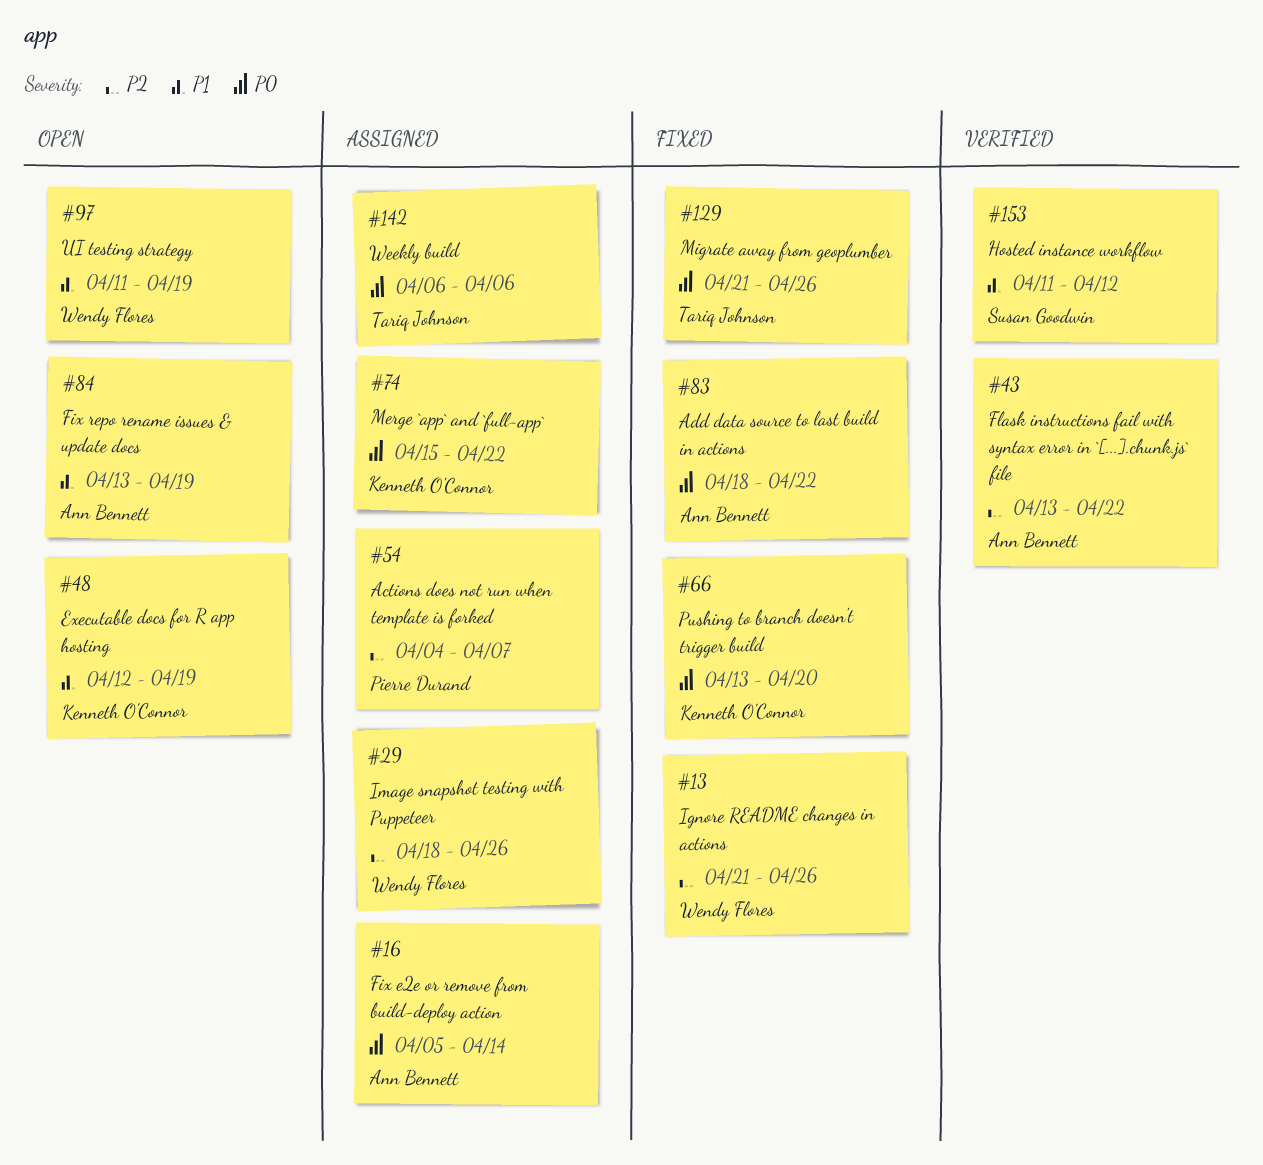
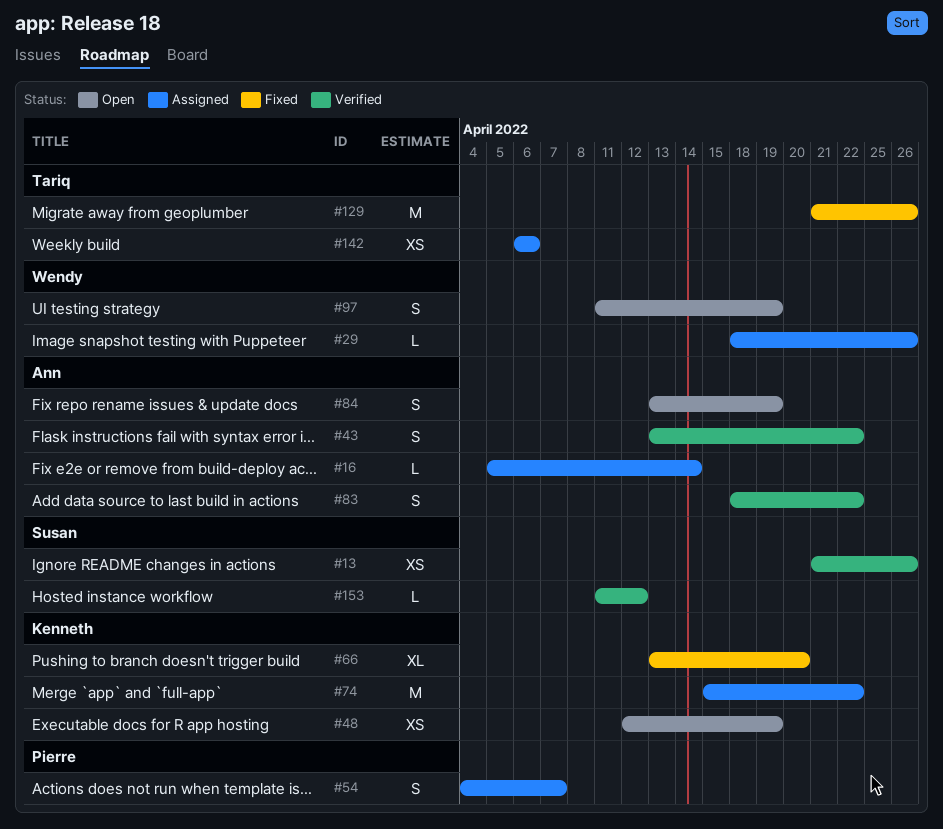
#13, status: Fixed -> Verified
#13, owner: Wendy Flores -> Susan Goodwin
#83, status: Fixed -> Verified

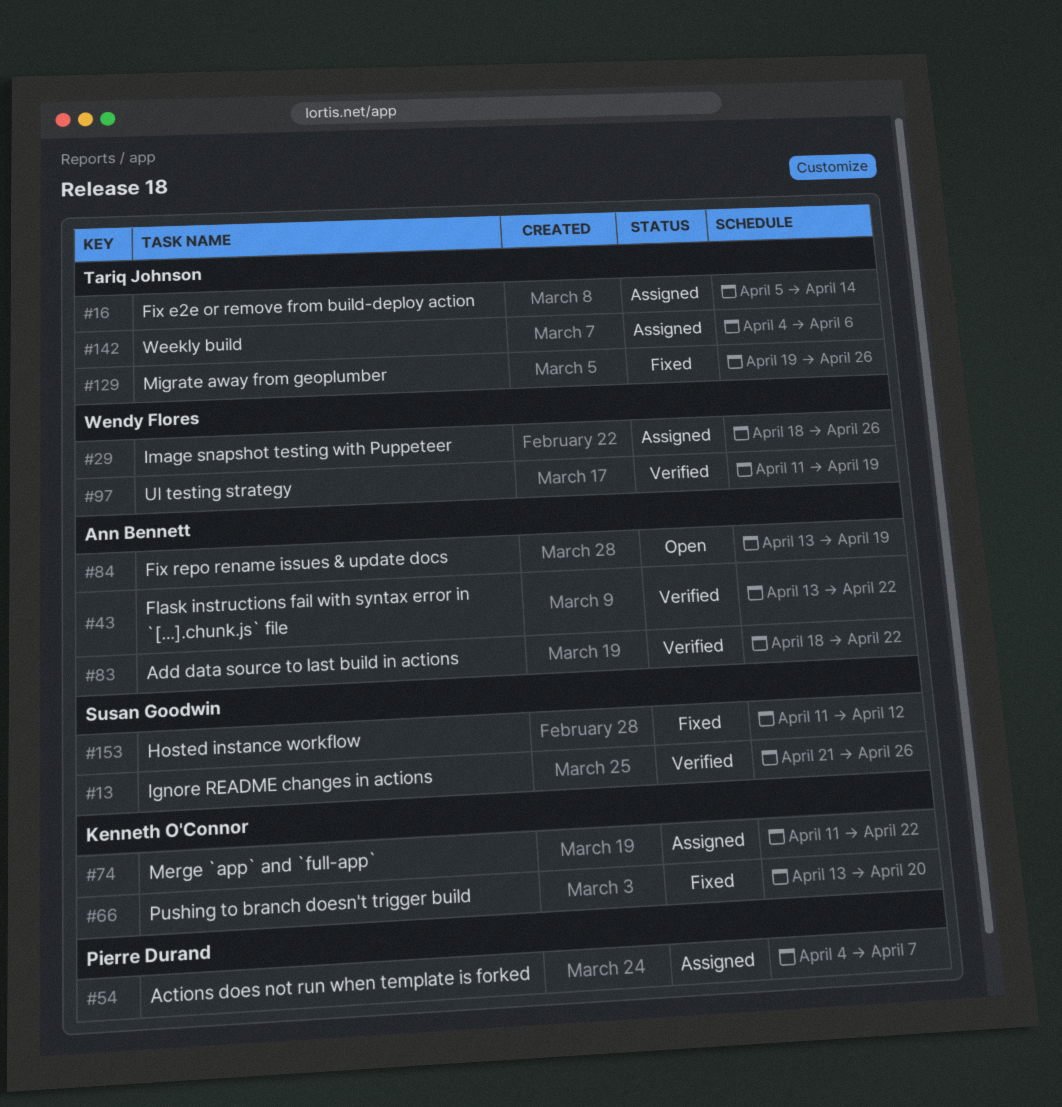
#16, owner: Ann Bennett -> Tariq Johnson
#48: present -> none
#74, start: Apr 15 -> Apr 11
#97, status: Open -> Verified
#129, start: Apr 21 -> Apr 19
#142, start: Apr 6 -> Apr 4
#153, status: Verified -> Fixed

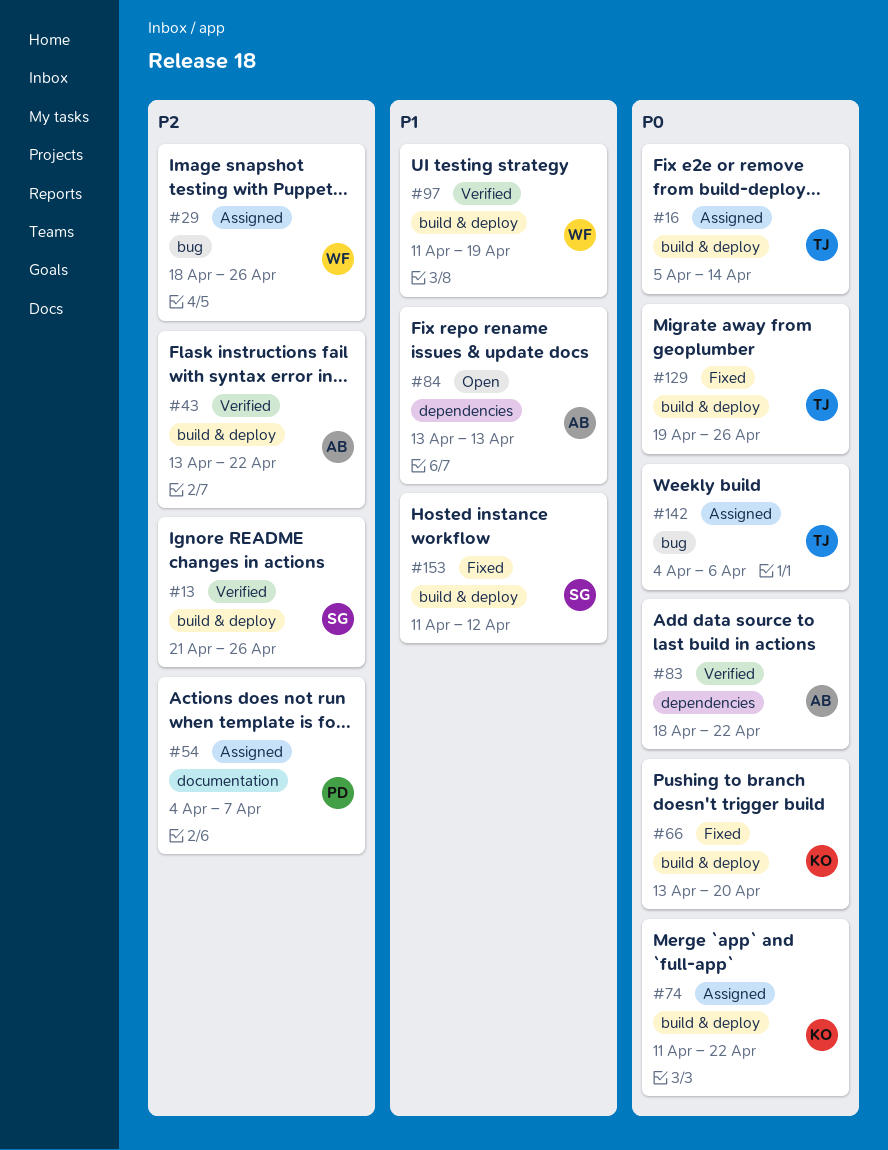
#84, due: Apr 19 -> Apr 13

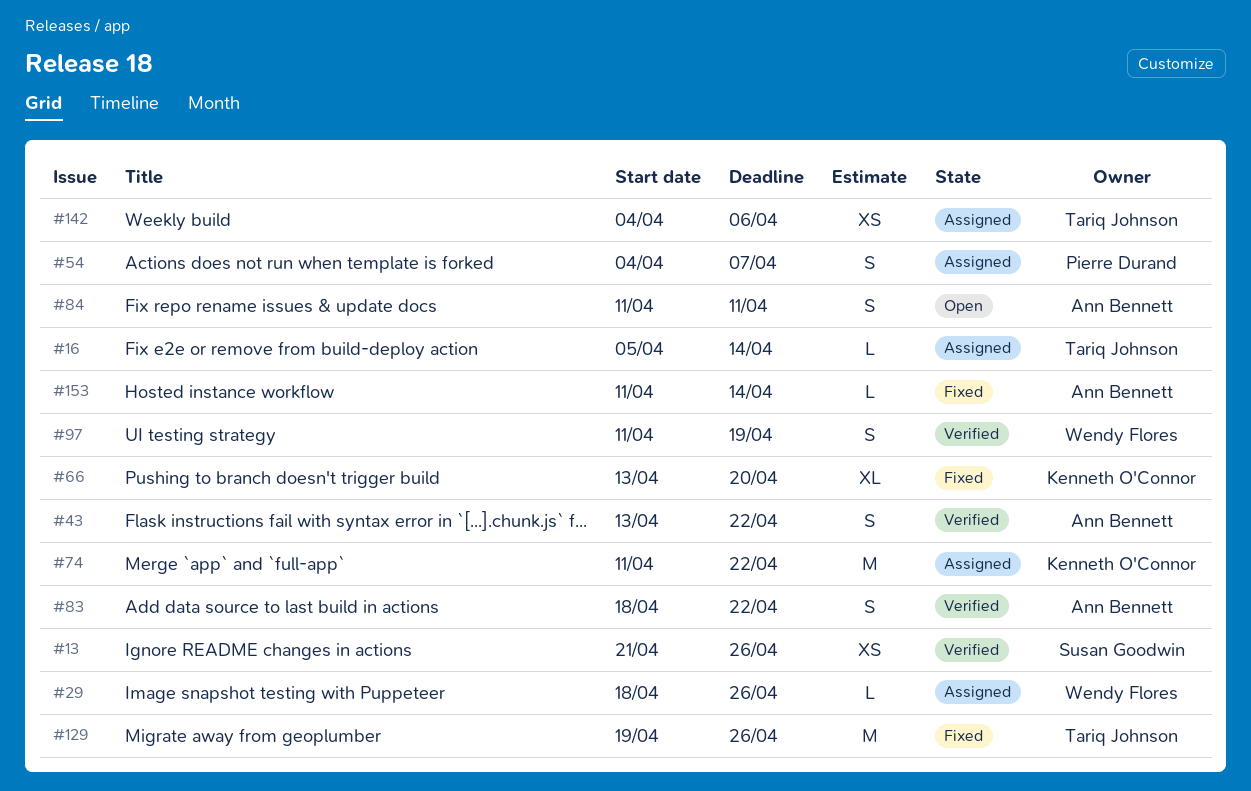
#84, start: Apr 13 -> Apr 11
#84, due: Apr 13 -> Apr 11
#153, owner: Susan Goodwin -> Ann Bennett
#153, due: Apr 12 -> Apr 14

